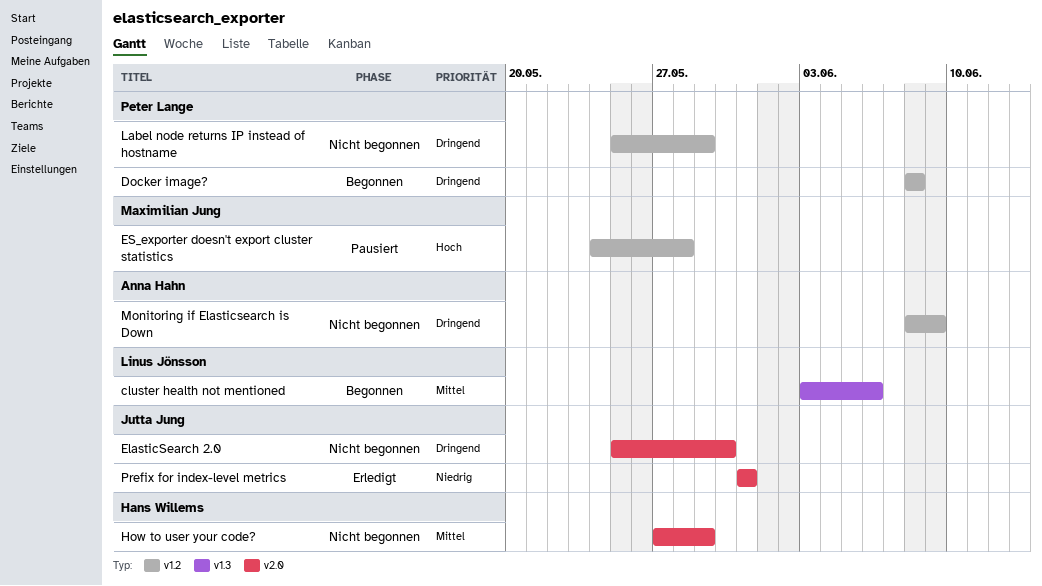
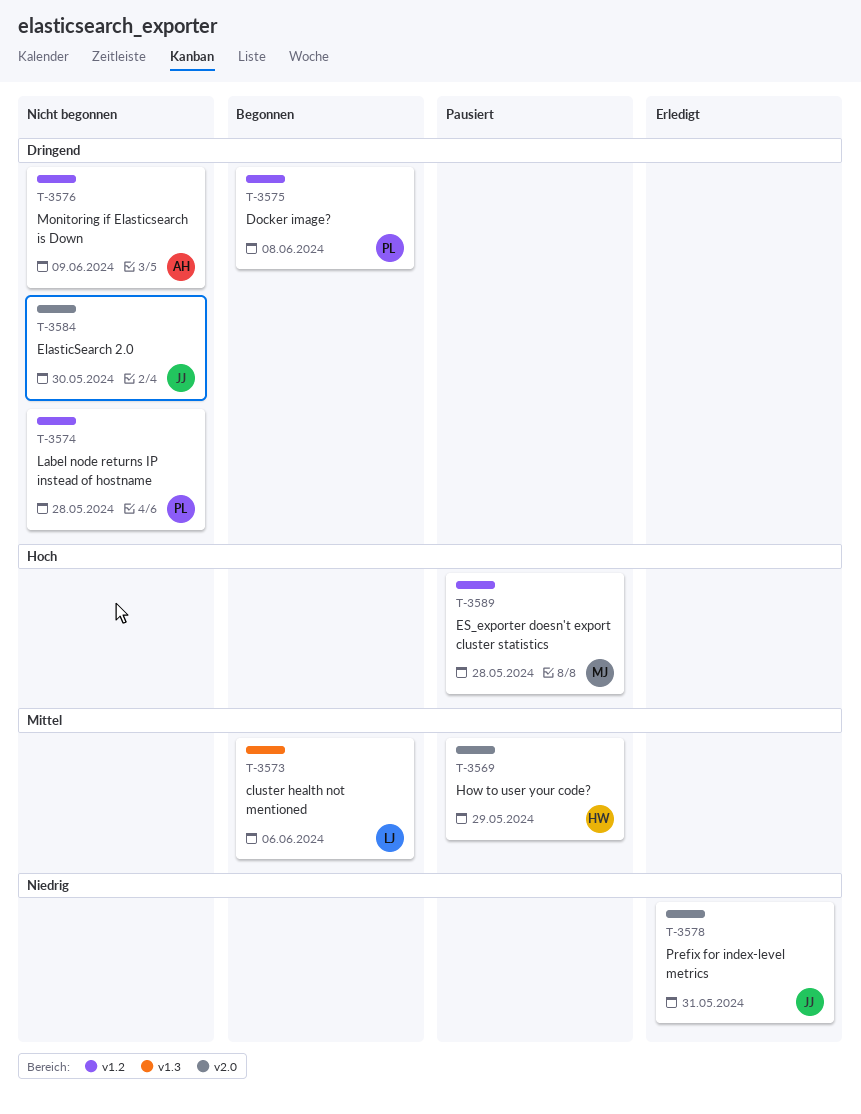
How to user your code?, status: Nicht begonnen -> Pausiert
Label node returns IP instead of hostname, due: May 29 -> May 28

